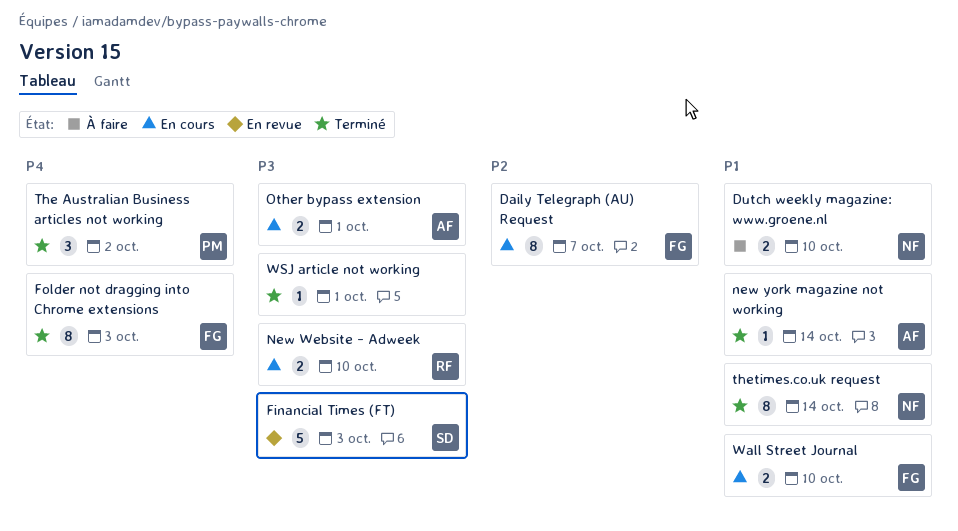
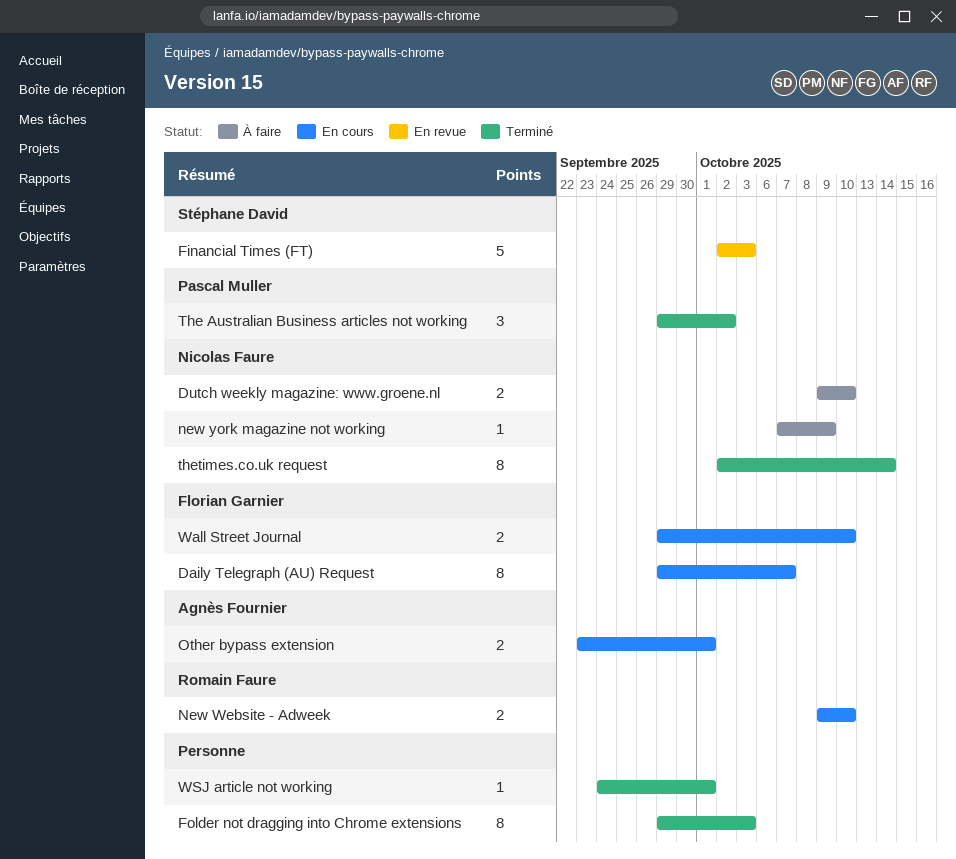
Folder not dragging into Chrome extensions, owner: Florian Garnier -> none
new york magazine not working, status: Terminé -> À faire
new york magazine not working, owner: Agnès Fournier -> Nicolas Faure
new york magazine not working, due: Oct 14 -> Oct 9

